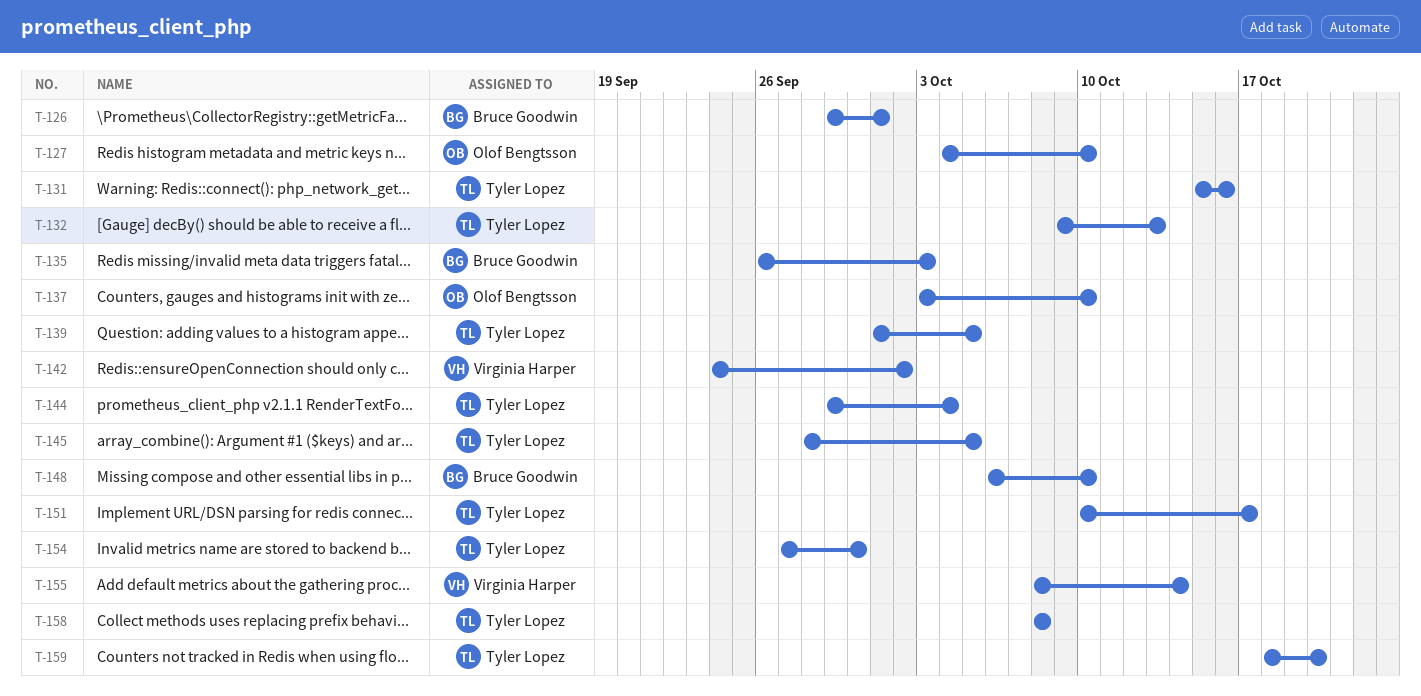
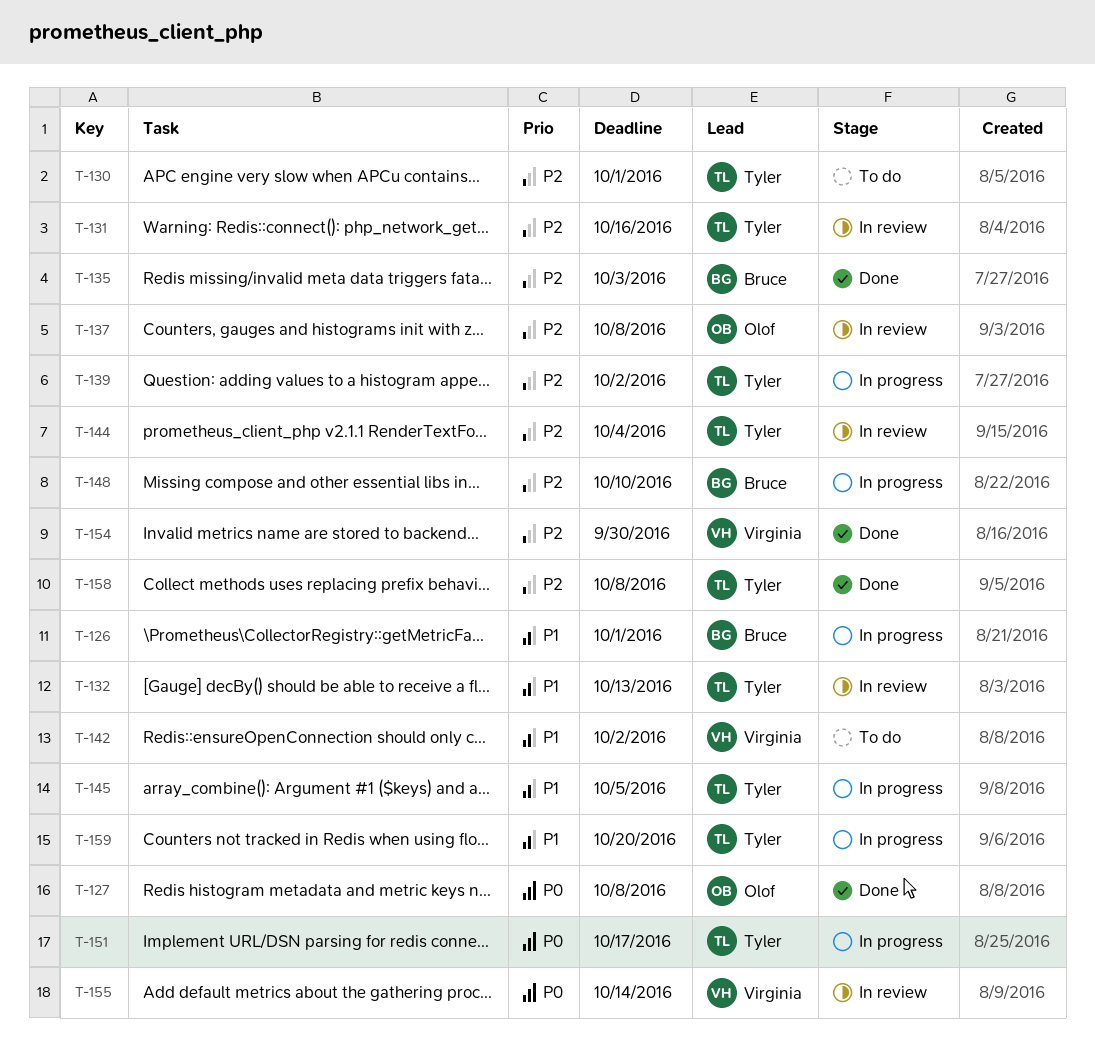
T-127, due: Oct 10 -> Oct 8
T-130: none -> present
T-137, due: Oct 10 -> Oct 8
T-139, due: Oct 5 -> Oct 2
T-154, owner: Tyler Lopez -> Virginia Harper

